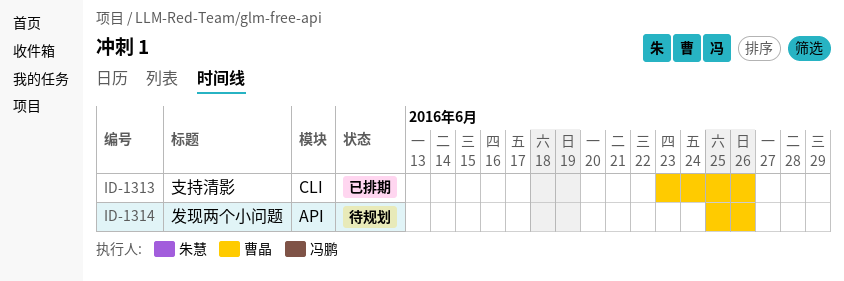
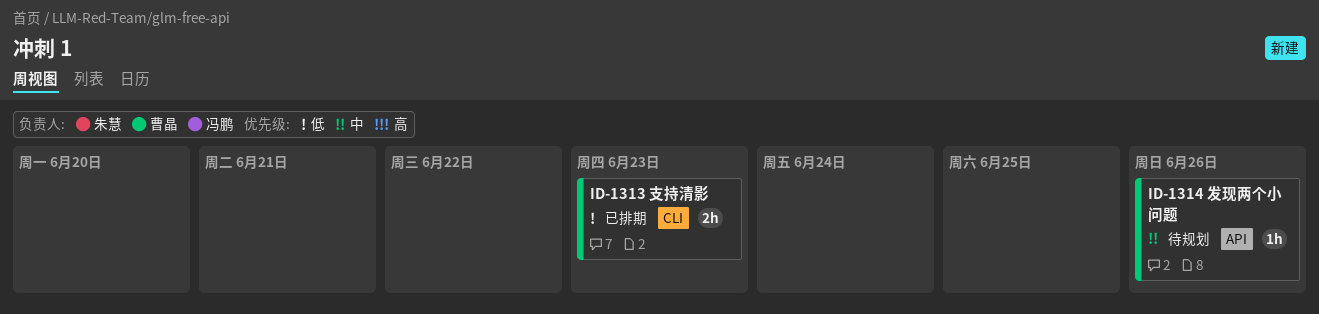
ID-1313, due: Jun 26 -> Jun 23

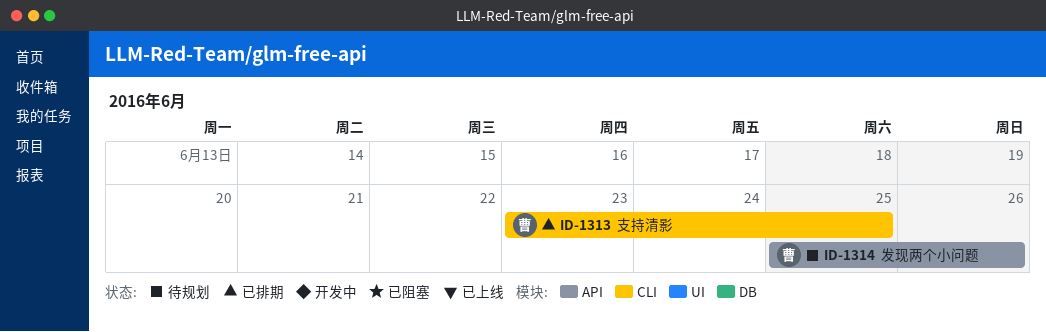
ID-1313, due: Jun 23 -> Jun 25

